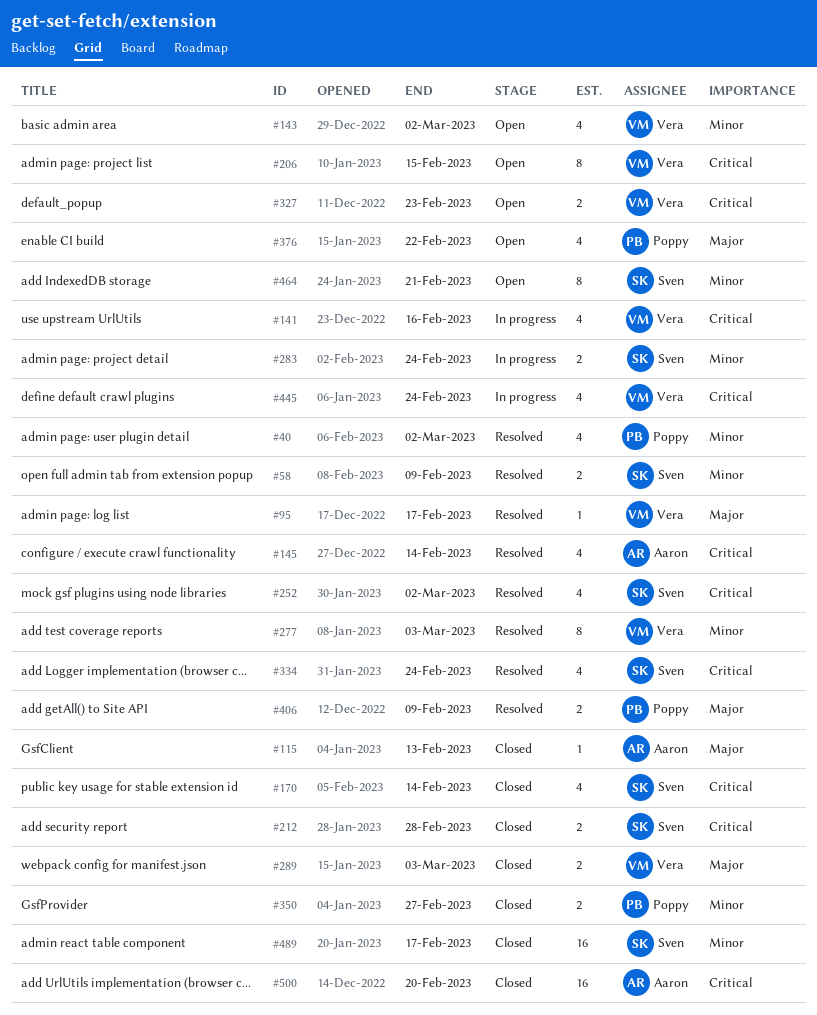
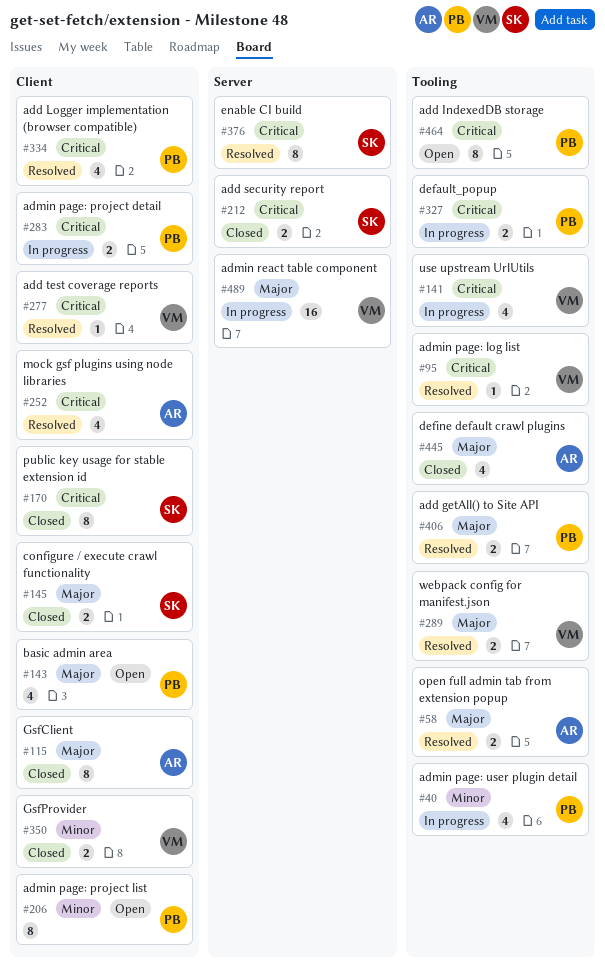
#40, status: Resolved -> In progress
#58, owner: Sven -> Aaron
#58, priority: Minor -> Major
#95, priority: Major -> Critical
#115, estimate: 1 -> 8
#143, owner: Vera -> Poppy
#143, priority: Minor -> Major
#145, status: Resolved -> Closed
#145, owner: Aaron -> Sven
#145, priority: Critical -> Major
#145, estimate: 4 -> 2
#170, estimate: 4 -> 8
#206, owner: Vera -> Poppy
#206, priority: Critical -> Minor
#252, owner: Sven -> Aaron
#277, priority: Minor -> Critical
#277, estimate: 8 -> 1
#283, owner: Sven -> Poppy
#283, priority: Minor -> Critical
#289, status: Closed -> Resolved
#327, status: Open -> In progress
#327, owner: Vera -> Poppy
#334, owner: Sven -> Poppy
#350, owner: Poppy -> Vera
#376, status: Open -> Resolved
#376, owner: Poppy -> Sven
#376, priority: Major -> Critical
#376, estimate: 4 -> 8
#445, status: In progress -> Closed
#445, owner: Vera -> Aaron
#445, priority: Critical -> Major
#464, owner: Sven -> Poppy
#464, priority: Minor -> Critical
#489, status: Closed -> In progress
#489, owner: Sven -> Vera
#489, priority: Minor -> Major
#500: present -> none

